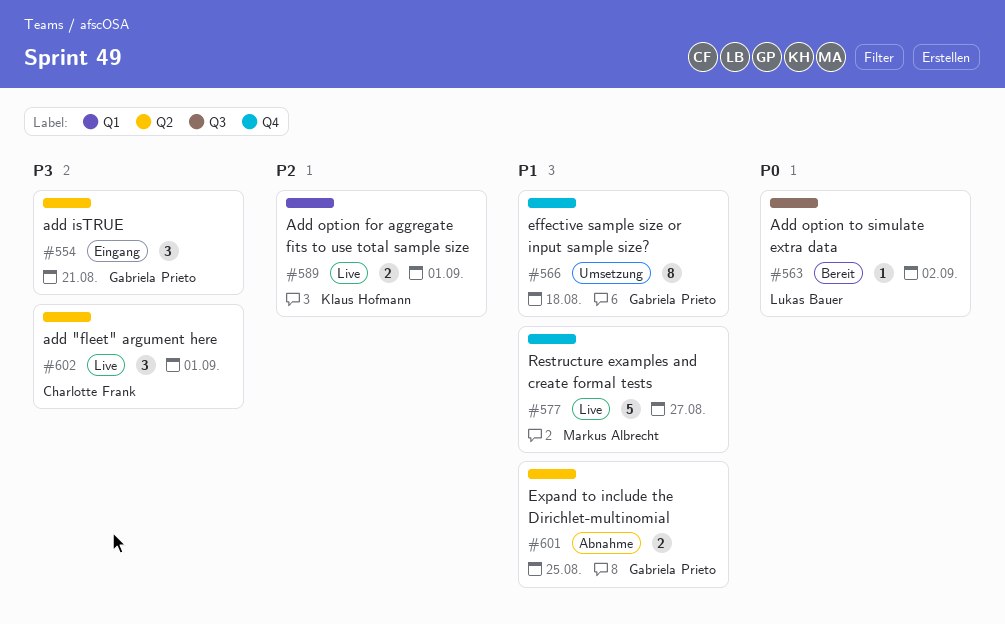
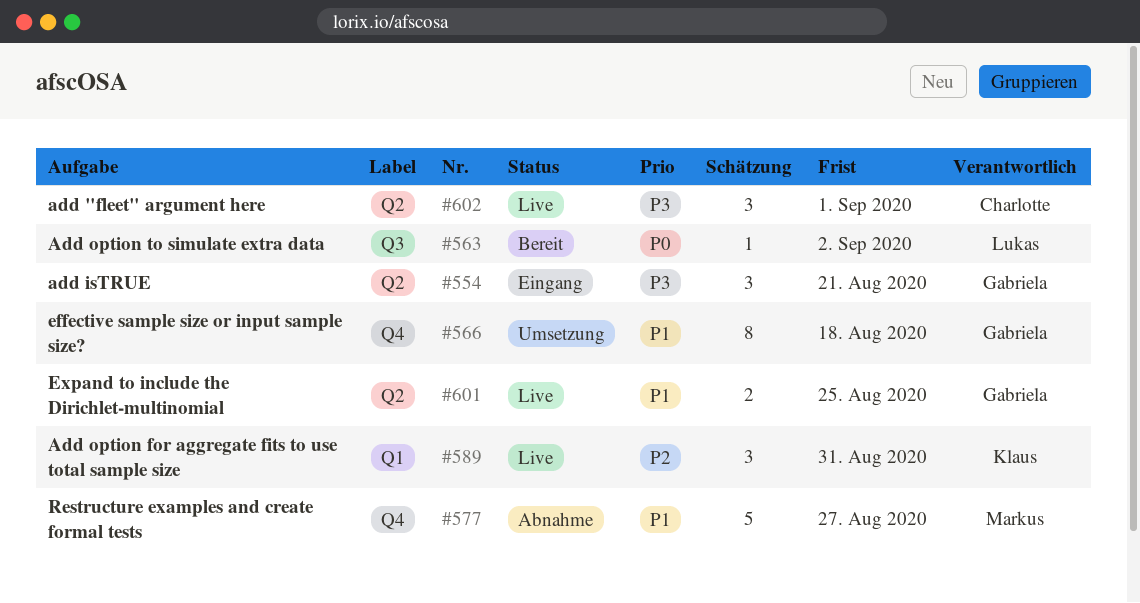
#577, status: Live -> Abnahme
#589, estimate: 2 -> 3
#589, due: Sep 1 -> Aug 31
#601, status: Abnahme -> Live

